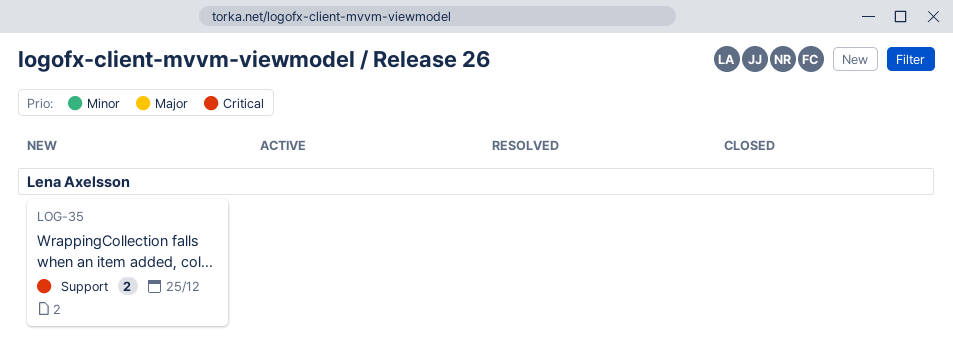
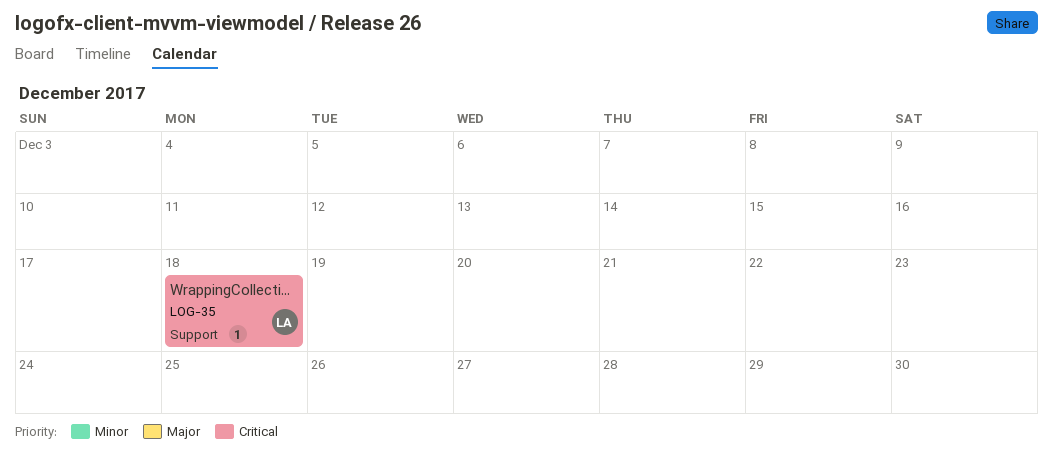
LOG-35, estimate: 2 -> 1
LOG-35, due: Dec 25 -> Dec 18

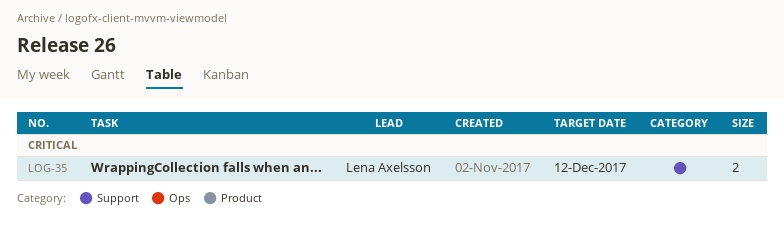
LOG-35, estimate: 1 -> 2
LOG-35, due: Dec 18 -> Dec 12

